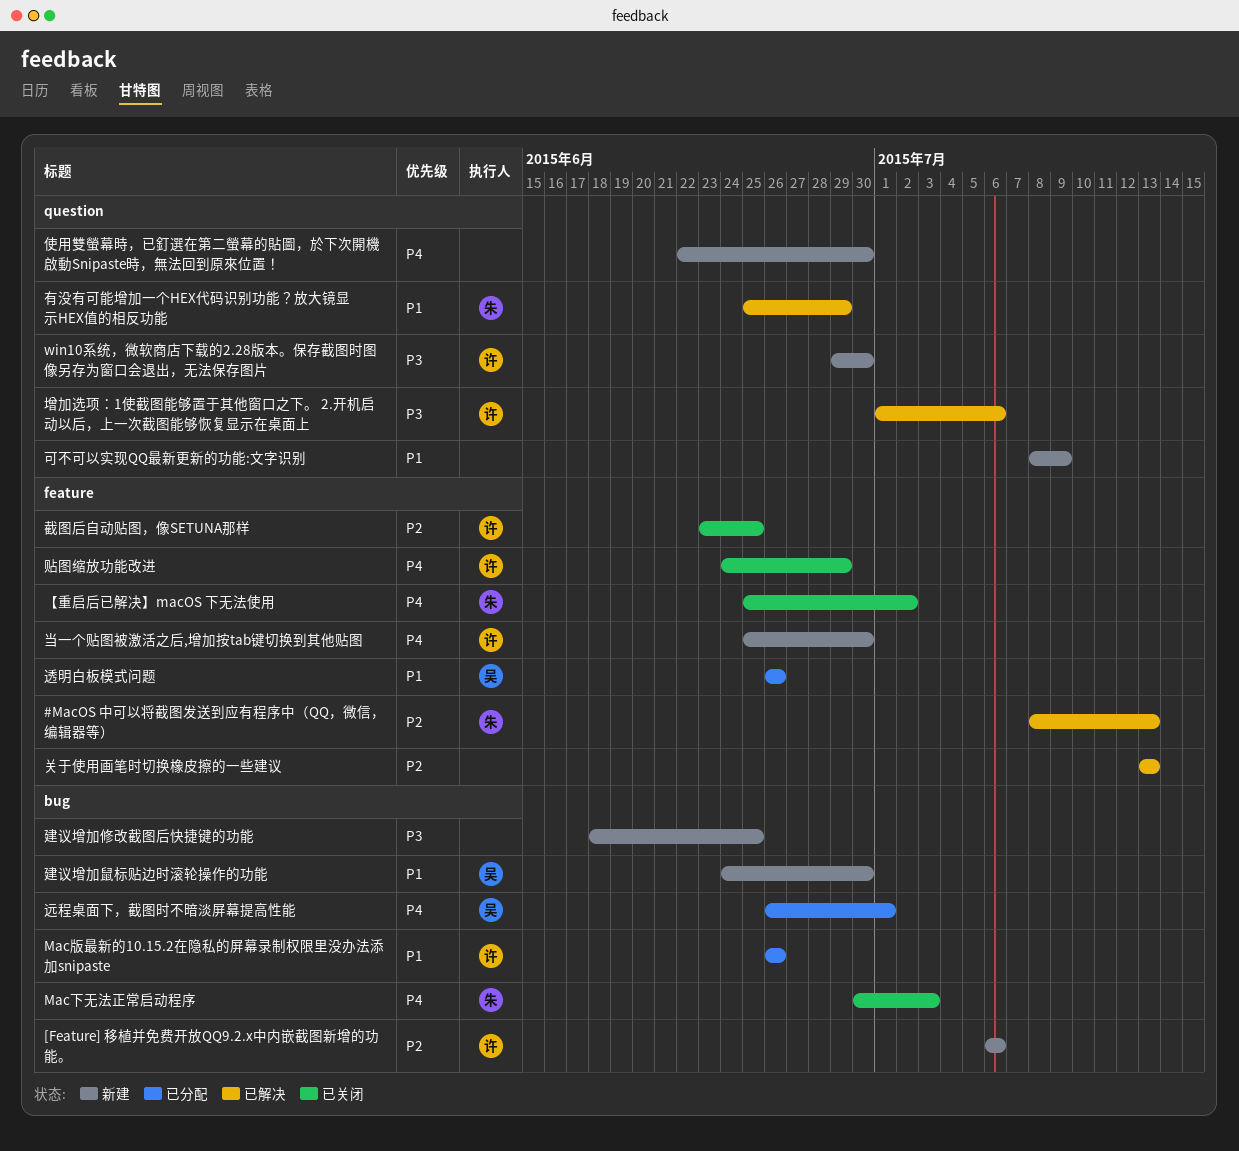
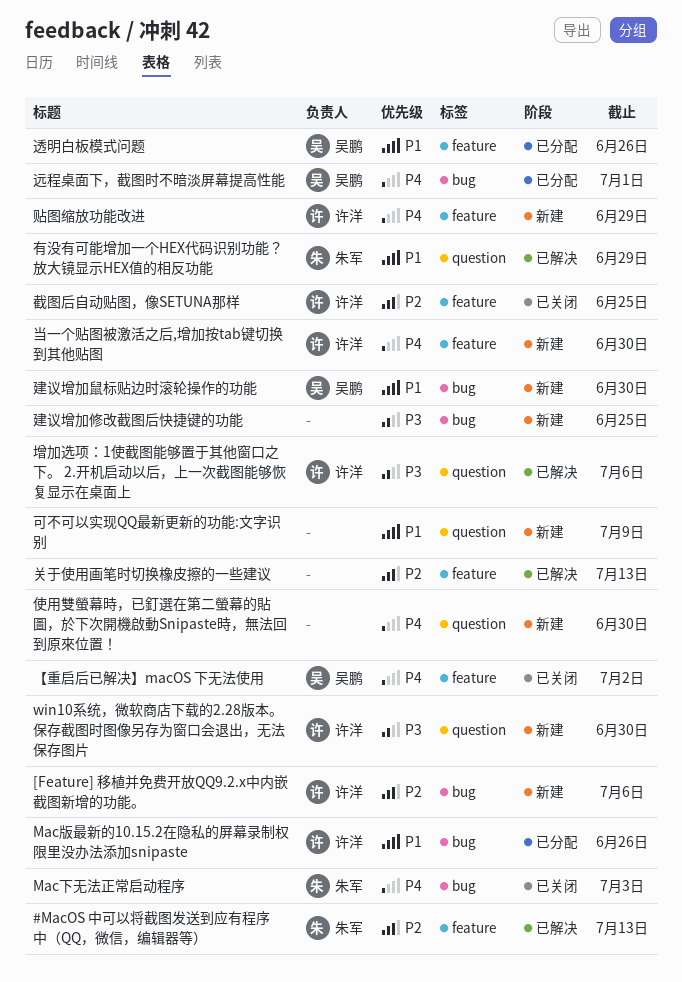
【重启后已解决】macOS 下无法使用, owner: 朱军 -> 吴鹏
贴图缩放功能改进, status: 已关闭 -> 新建

